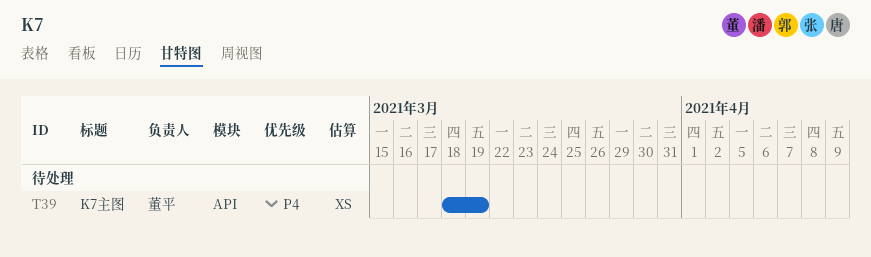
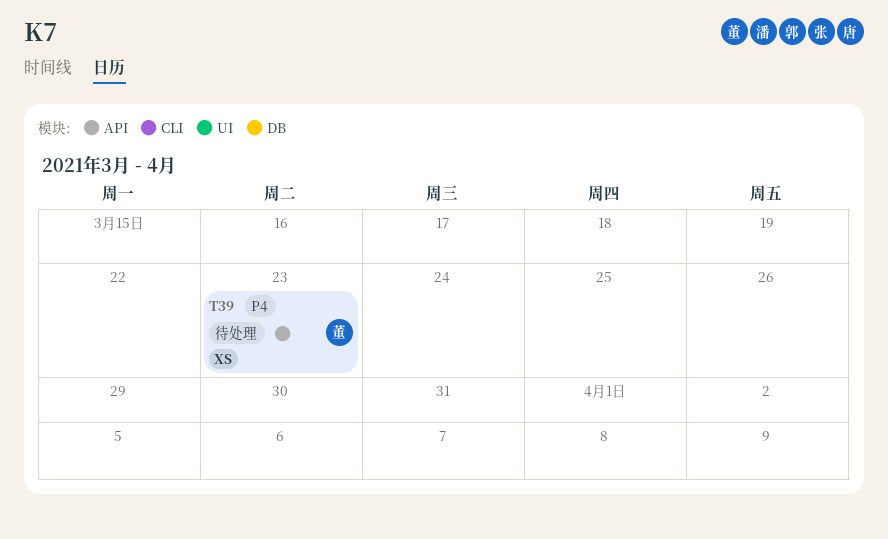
T39, due: Mar 19 -> Mar 23

